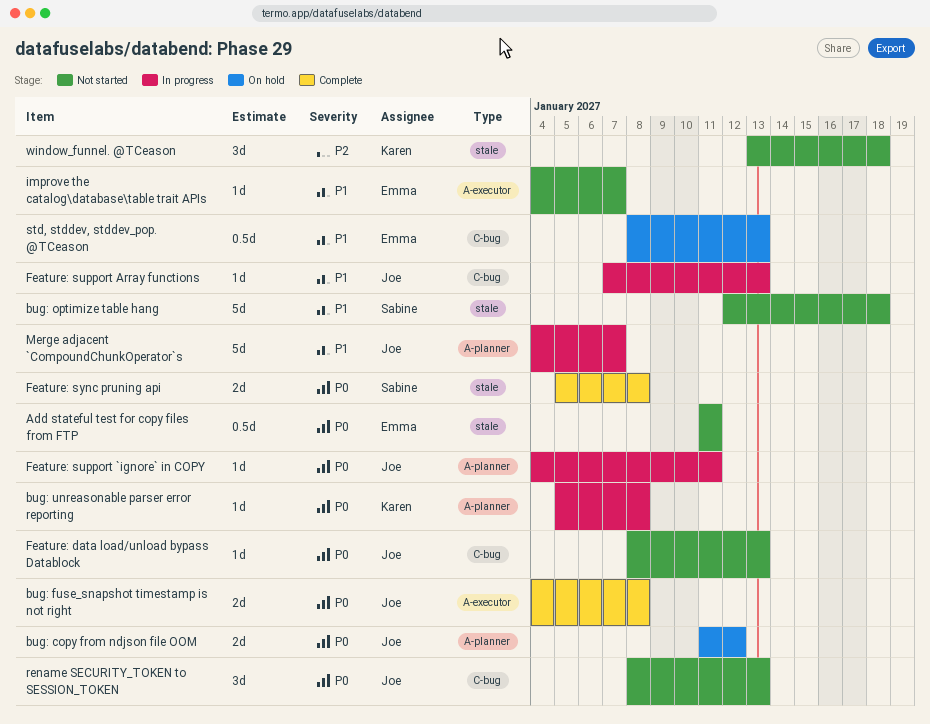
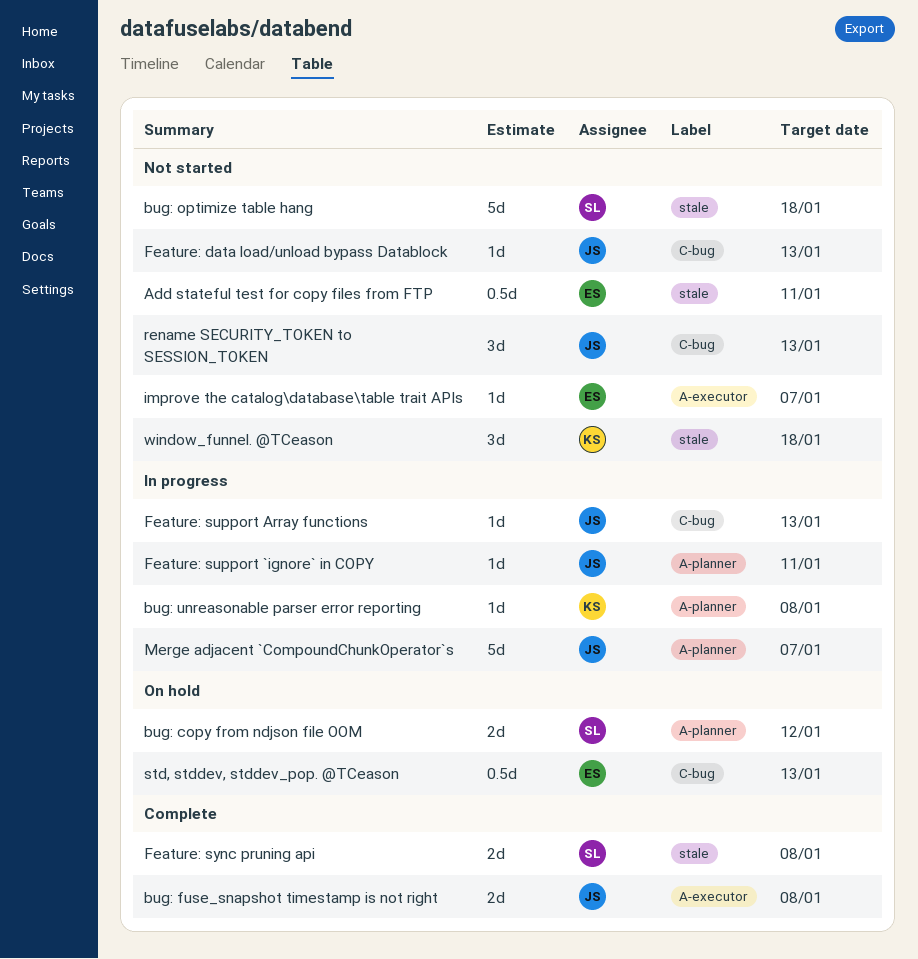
bug: copy from ndjson file OOM, owner: Joe -> Sabine

